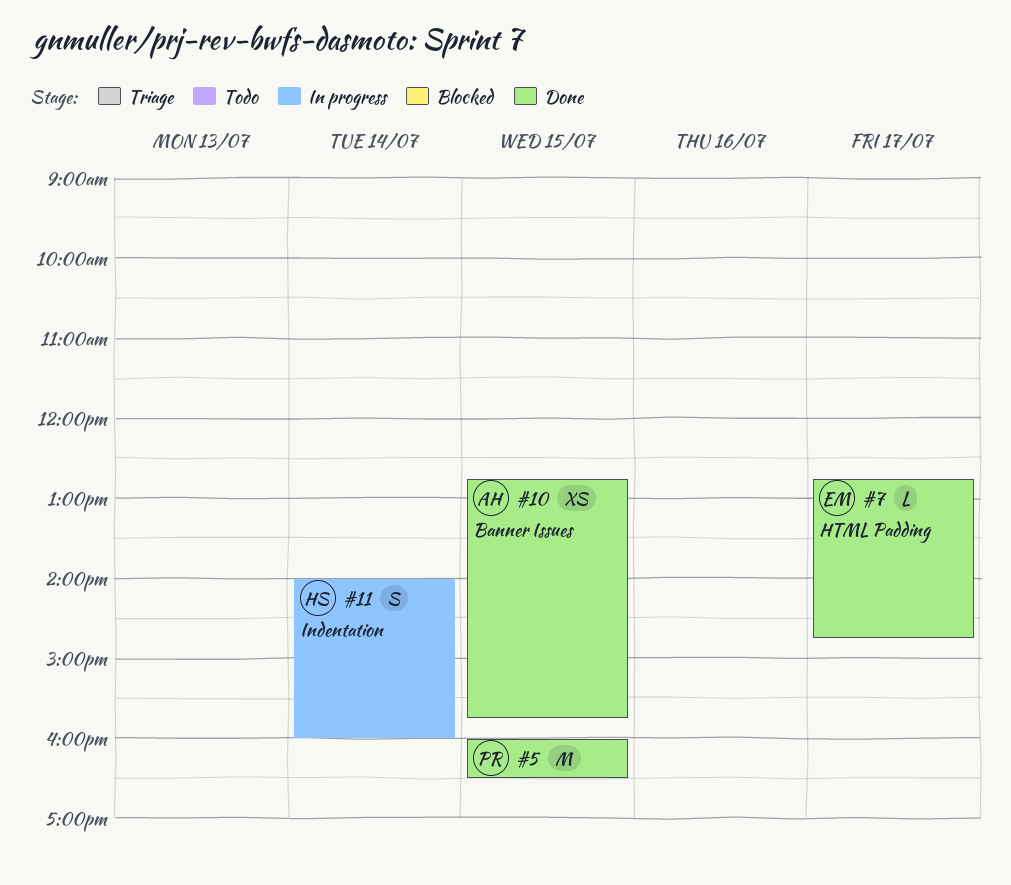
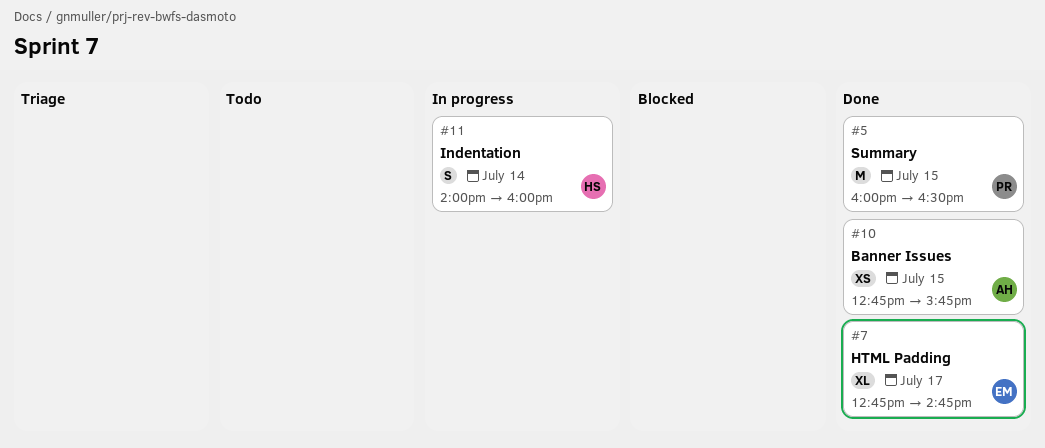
#7, estimate: L -> XL

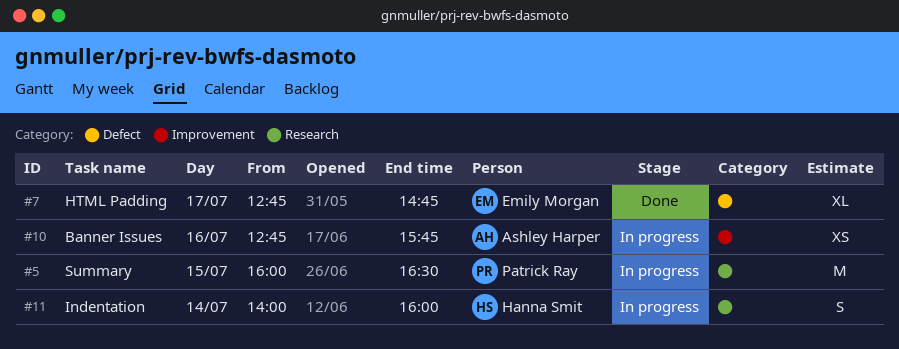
#5, status: Done -> In progress
#10, status: Done -> In progress
#10, day: Jul 15 -> Jul 16

